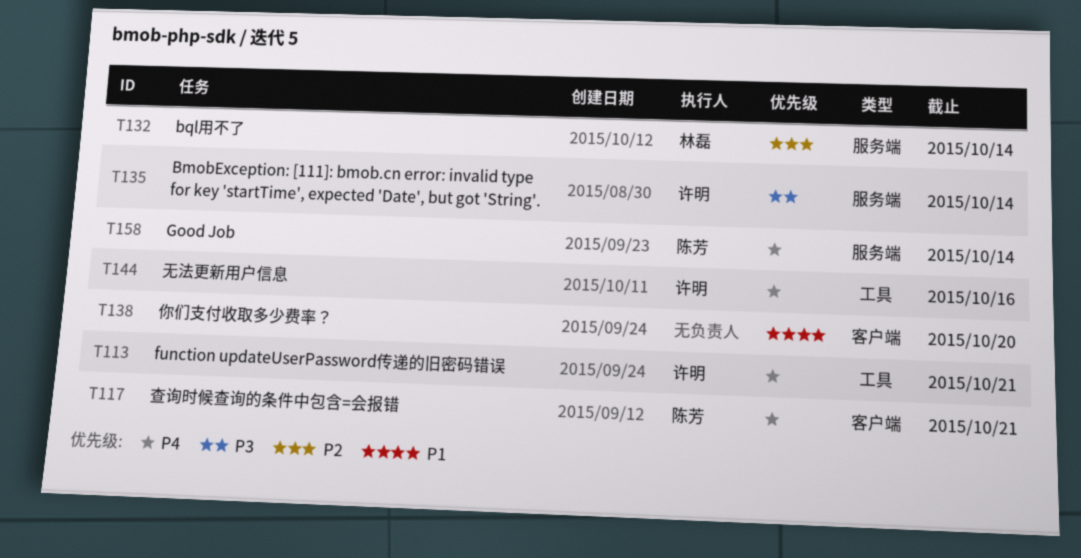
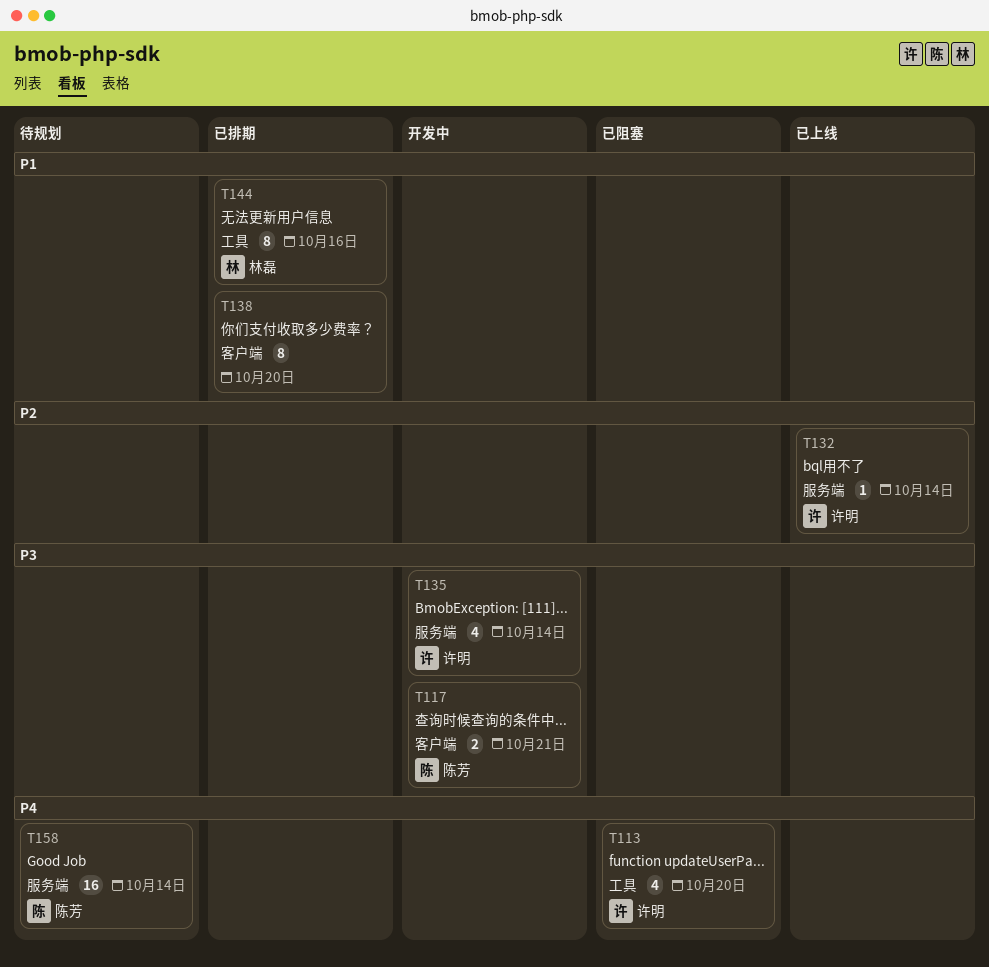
T113, due: Oct 21 -> Oct 20
T117, priority: P4 -> P3
T132, owner: 林磊 -> 许明
T144, owner: 许明 -> 林磊
T144, priority: P4 -> P1

